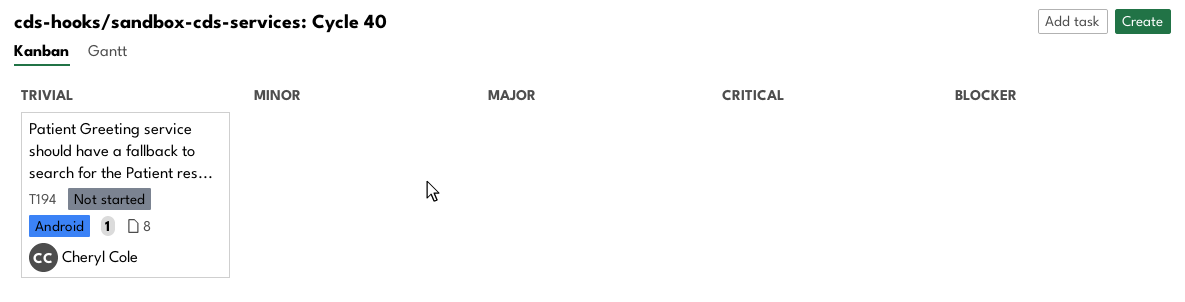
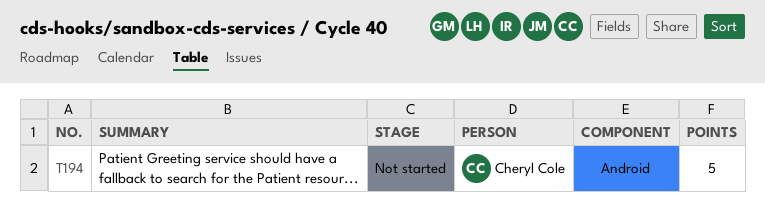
T194, estimate: 1 -> 5

